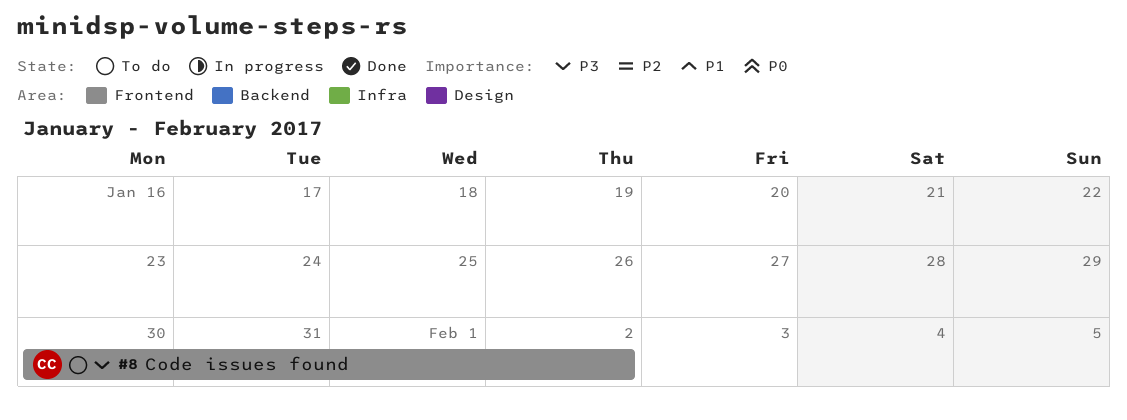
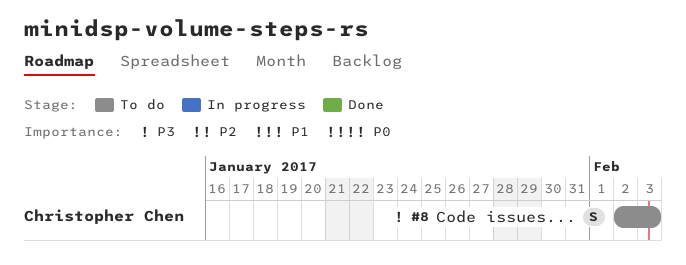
#8, start: Jan 30 -> Feb 2
#8, due: Feb 2 -> Feb 3

